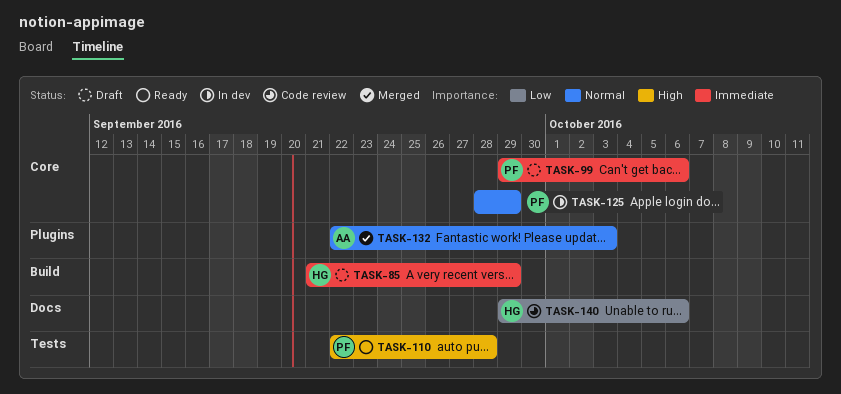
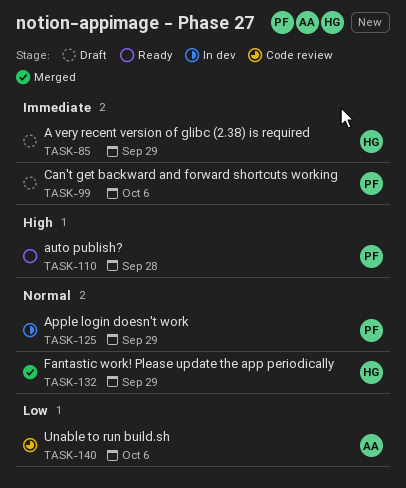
TASK-132, owner: AA -> HG
TASK-132, due: Oct 3 -> Sep 29
TASK-140, owner: HG -> AA

